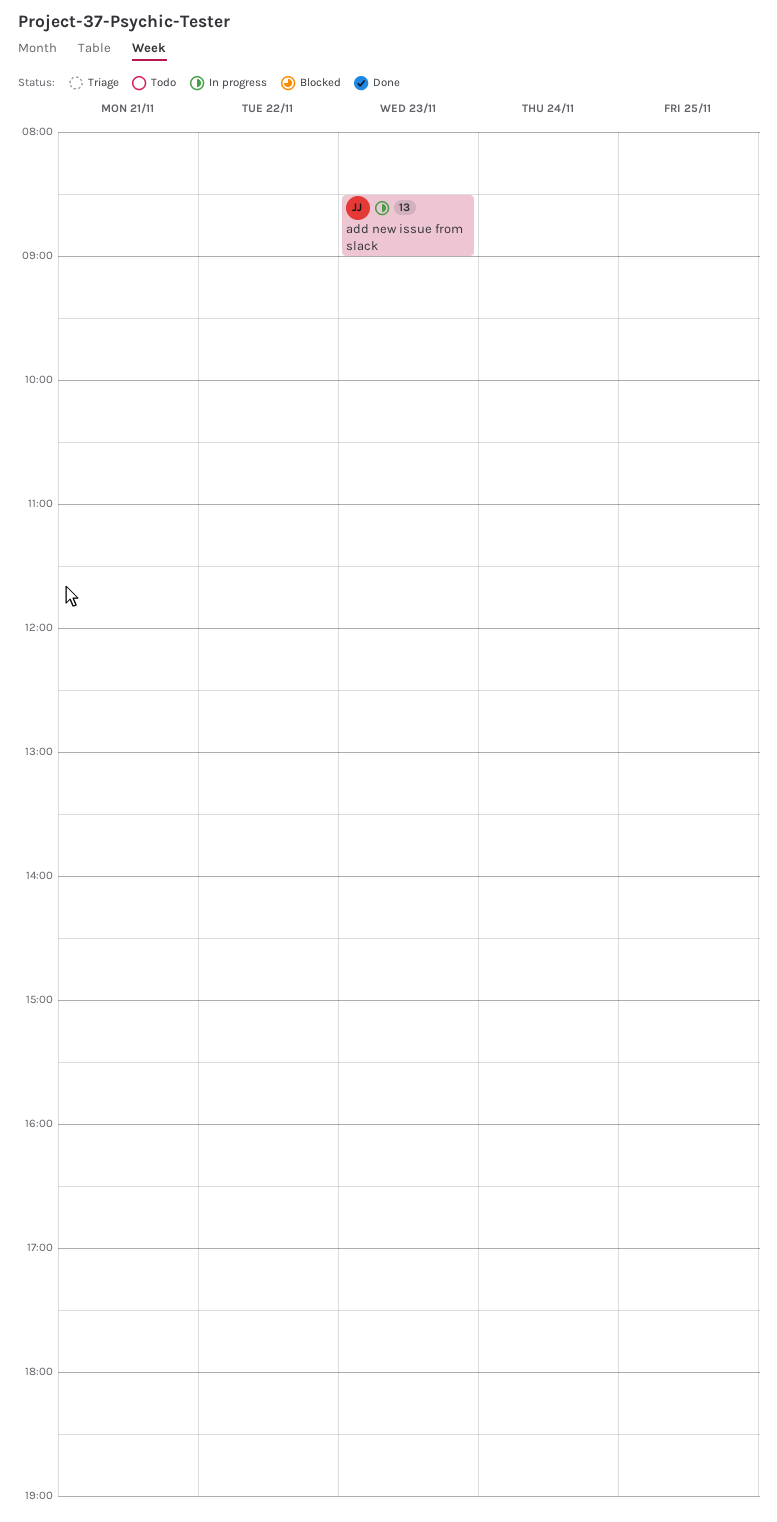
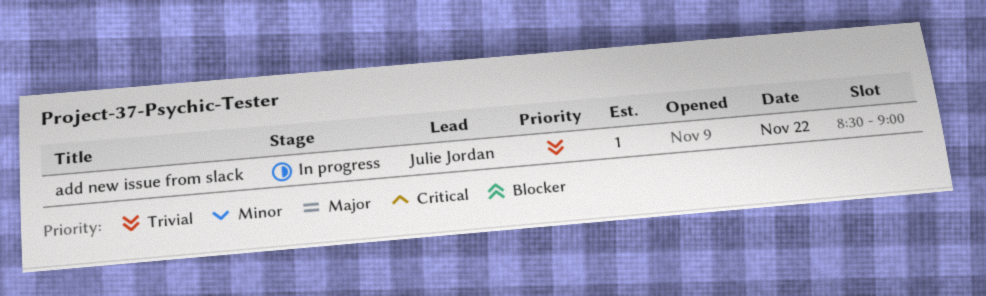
add new issue from slack, estimate: 13 -> 1
add new issue from slack, day: Nov 23 -> Nov 22

